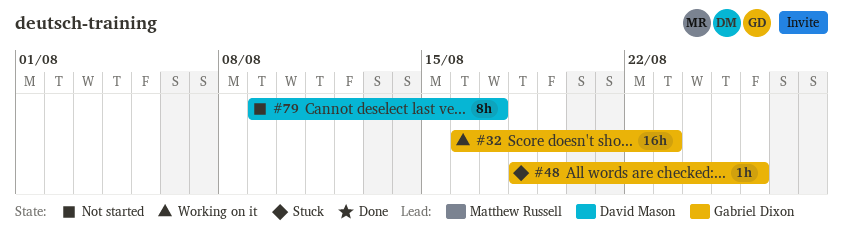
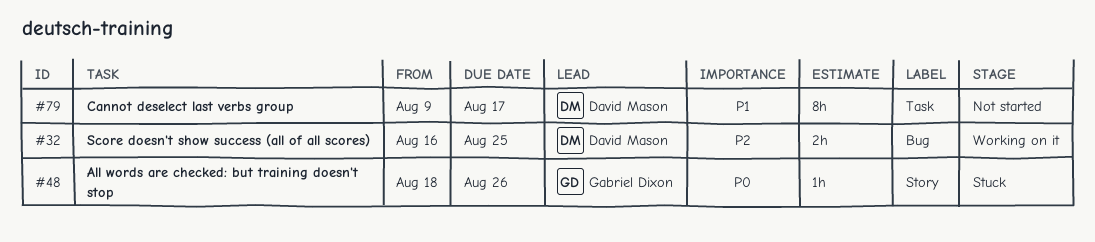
#32, owner: Gabriel Dixon -> David Mason
#32, estimate: 16h -> 2h
#32, due: Aug 23 -> Aug 25

